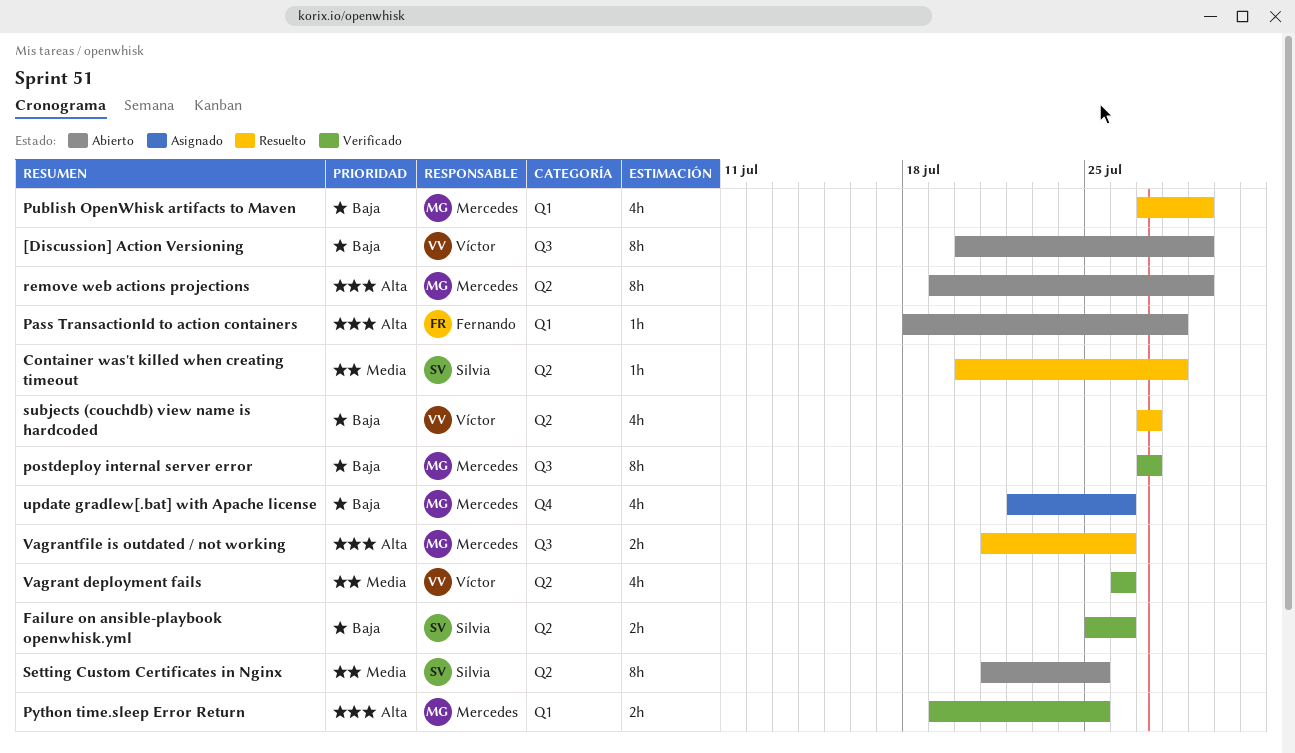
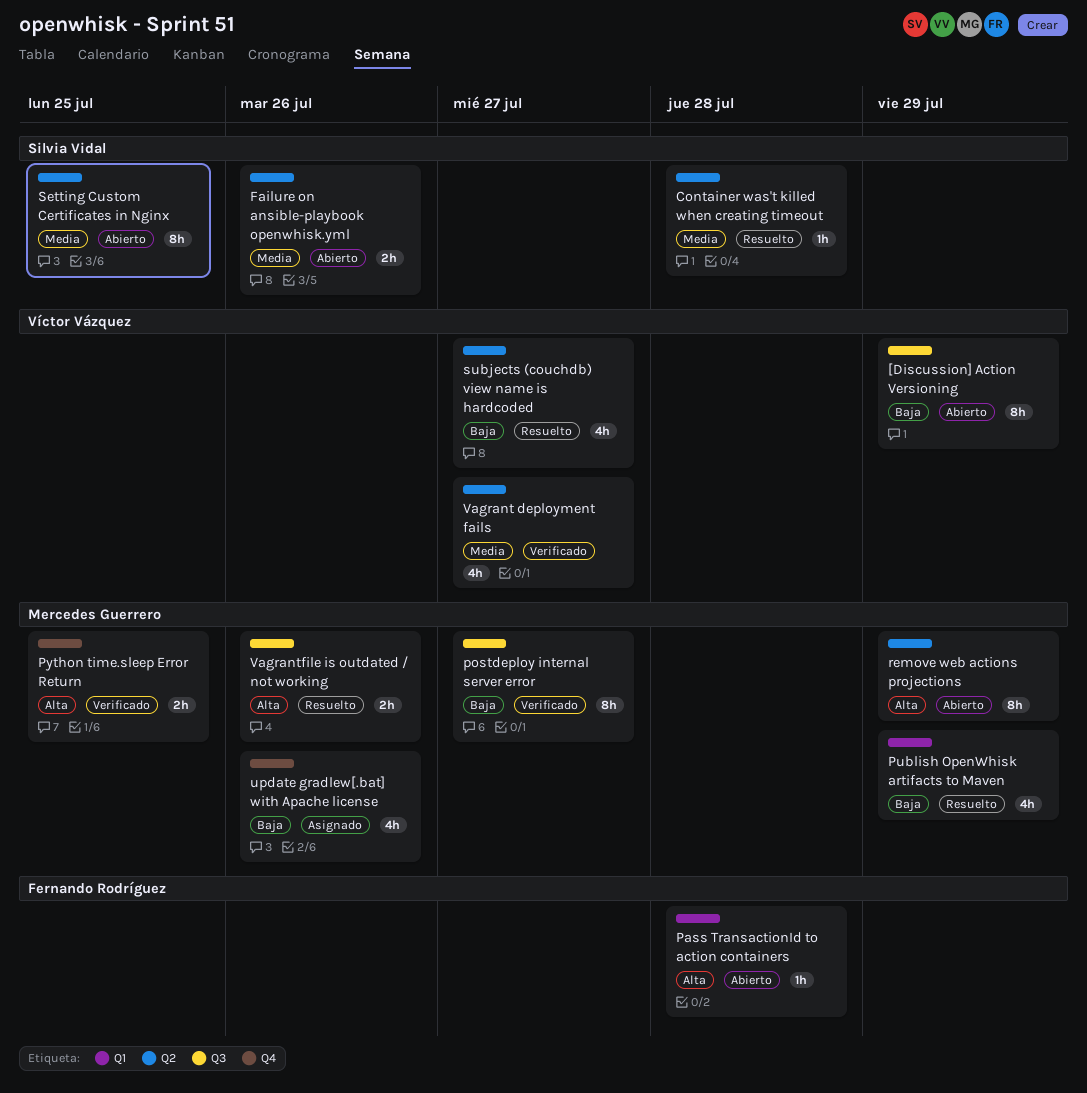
Failure on ansible-playbook openwhisk.yml, status: Verificado -> Abierto
Failure on ansible-playbook openwhisk.yml, priority: Baja -> Media
Python time.sleep Error Return, label: Q1 -> Q4
Vagrant deployment fails, due: Jul 26 -> Jul 27

